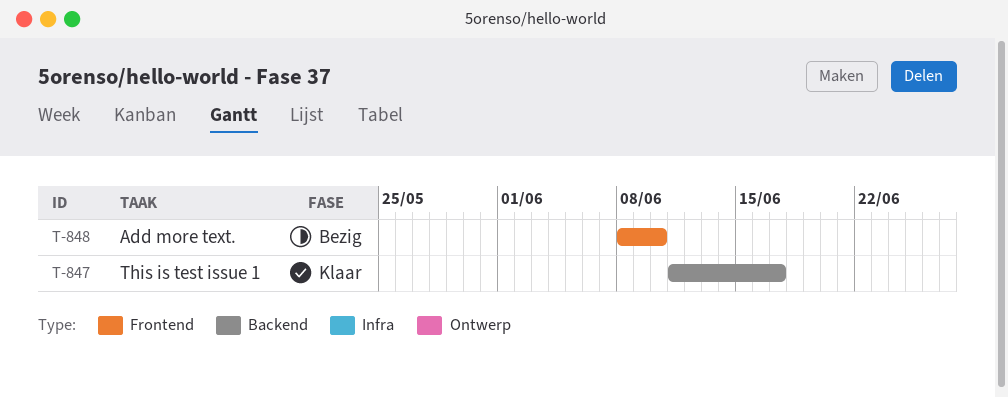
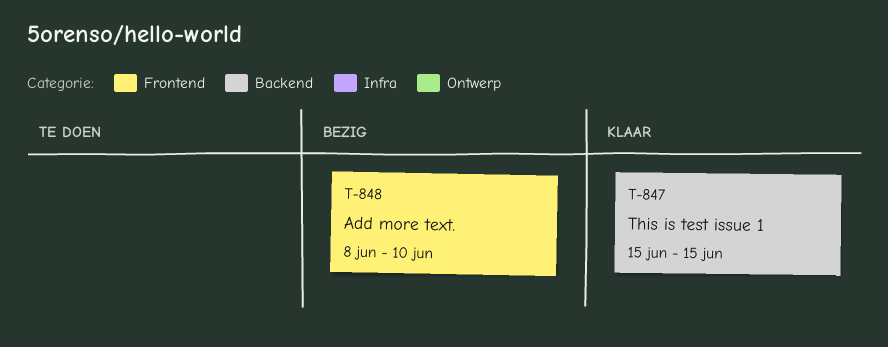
T-847, start: Jun 11 -> Jun 15
T-847, due: Jun 17 -> Jun 15

